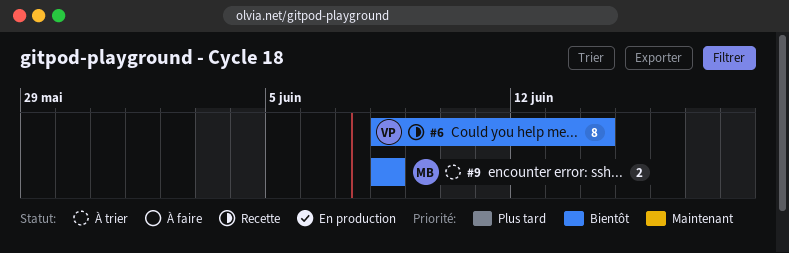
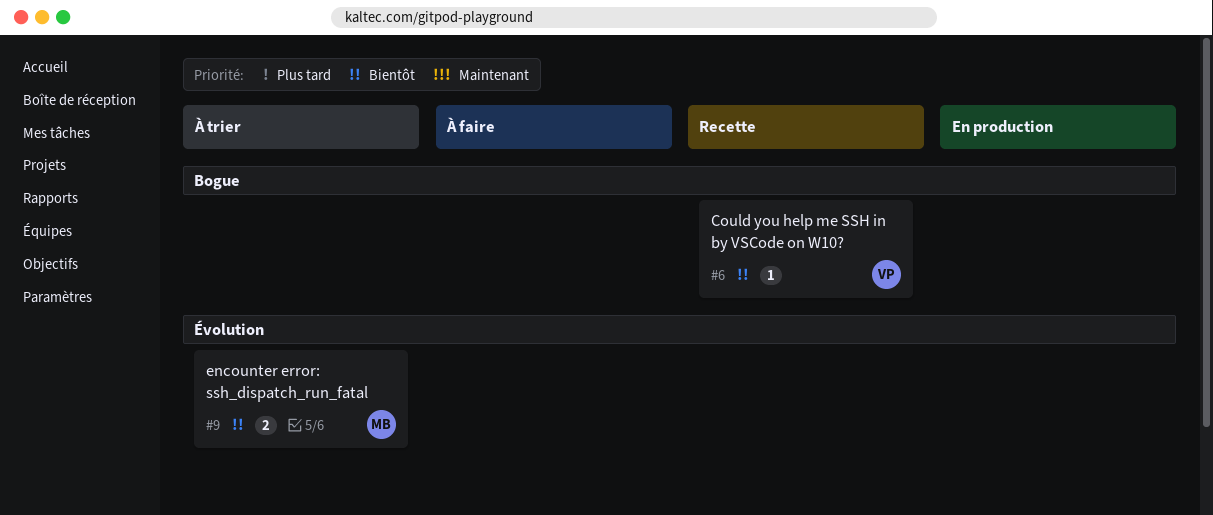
#6, estimate: 8 -> 1

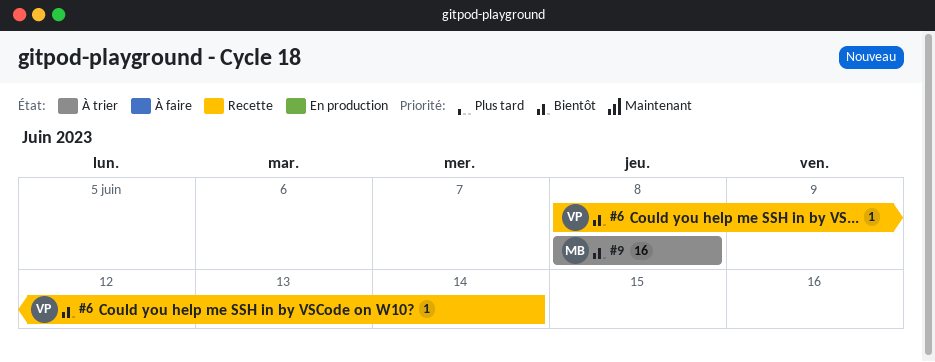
#9, estimate: 2 -> 16

